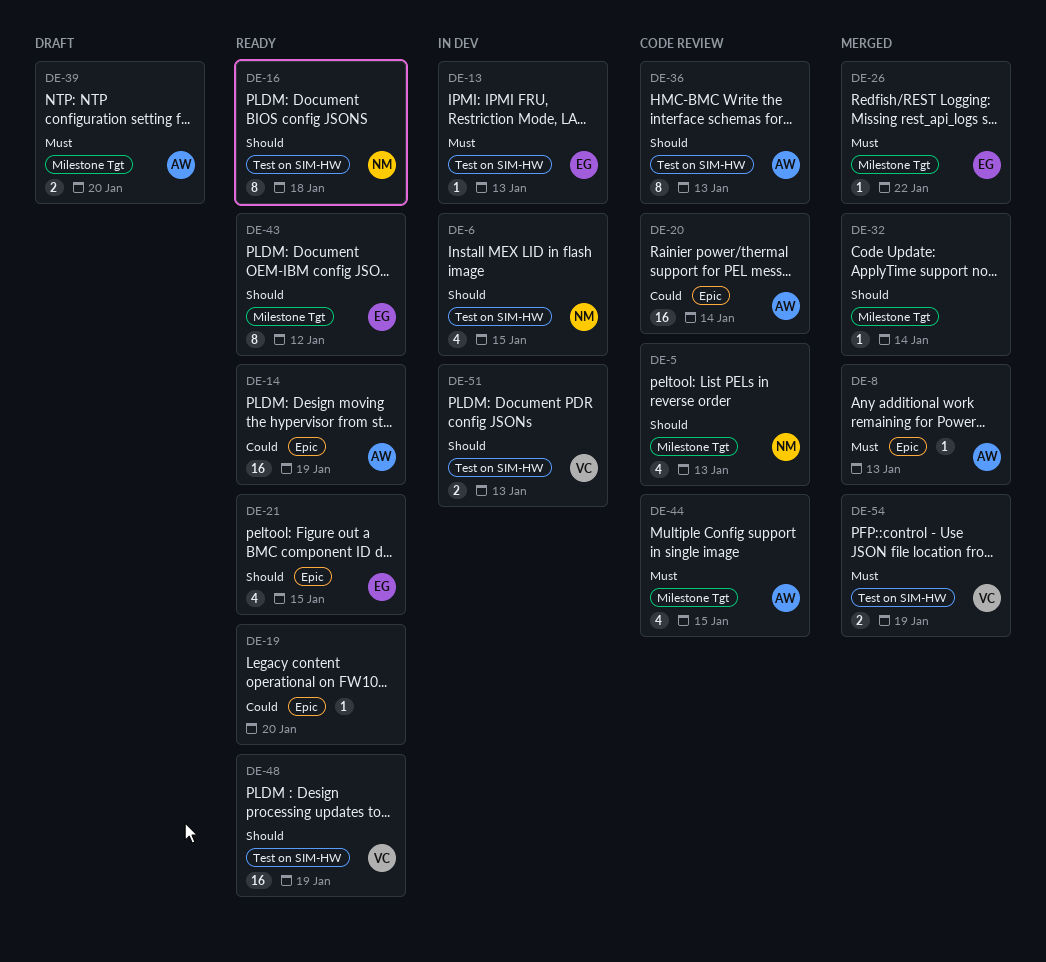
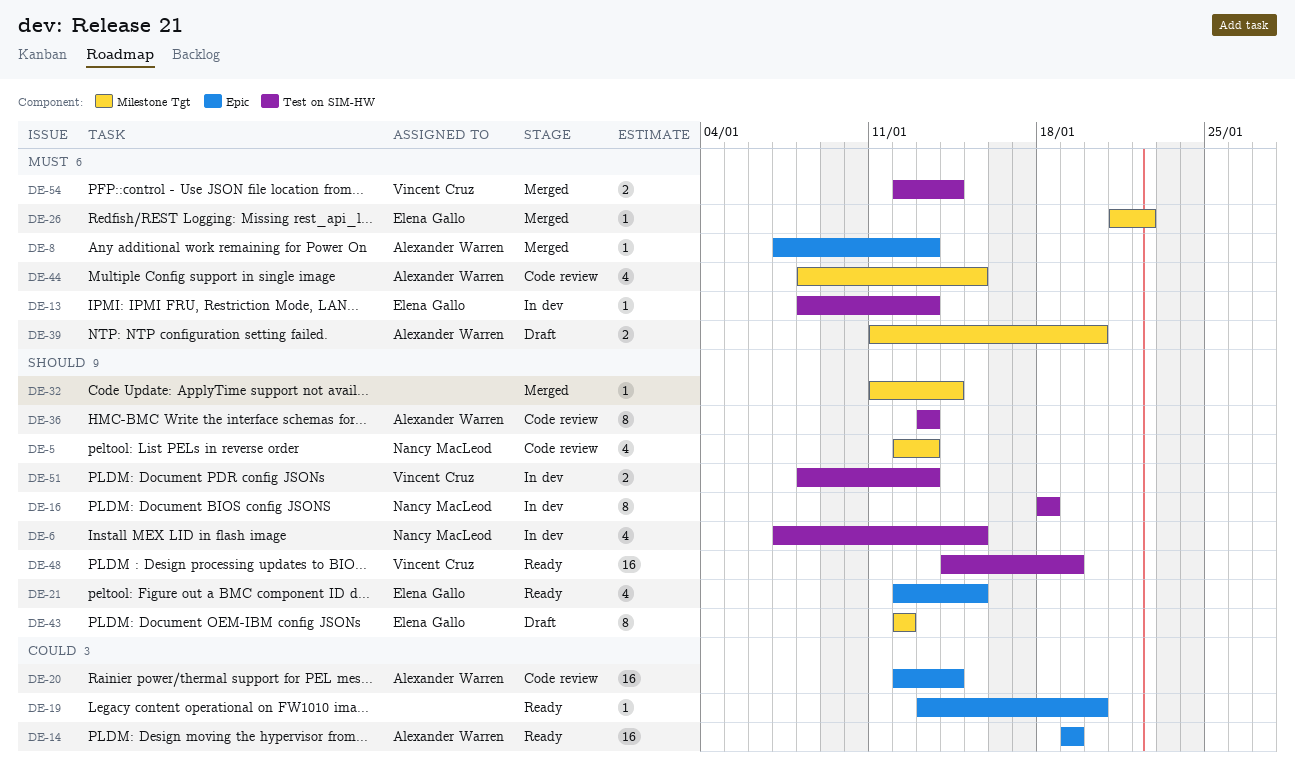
DE-16, status: Ready -> In dev
DE-43, status: Ready -> Draft
DE-54, due: Jan 19 -> Jan 14

